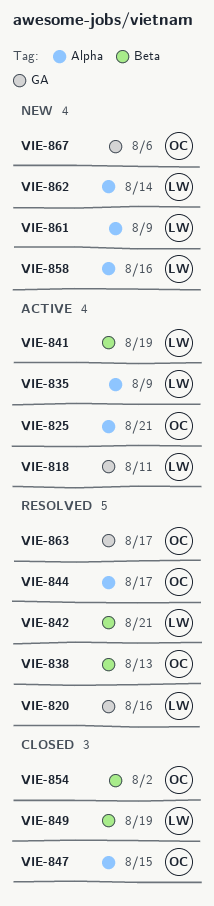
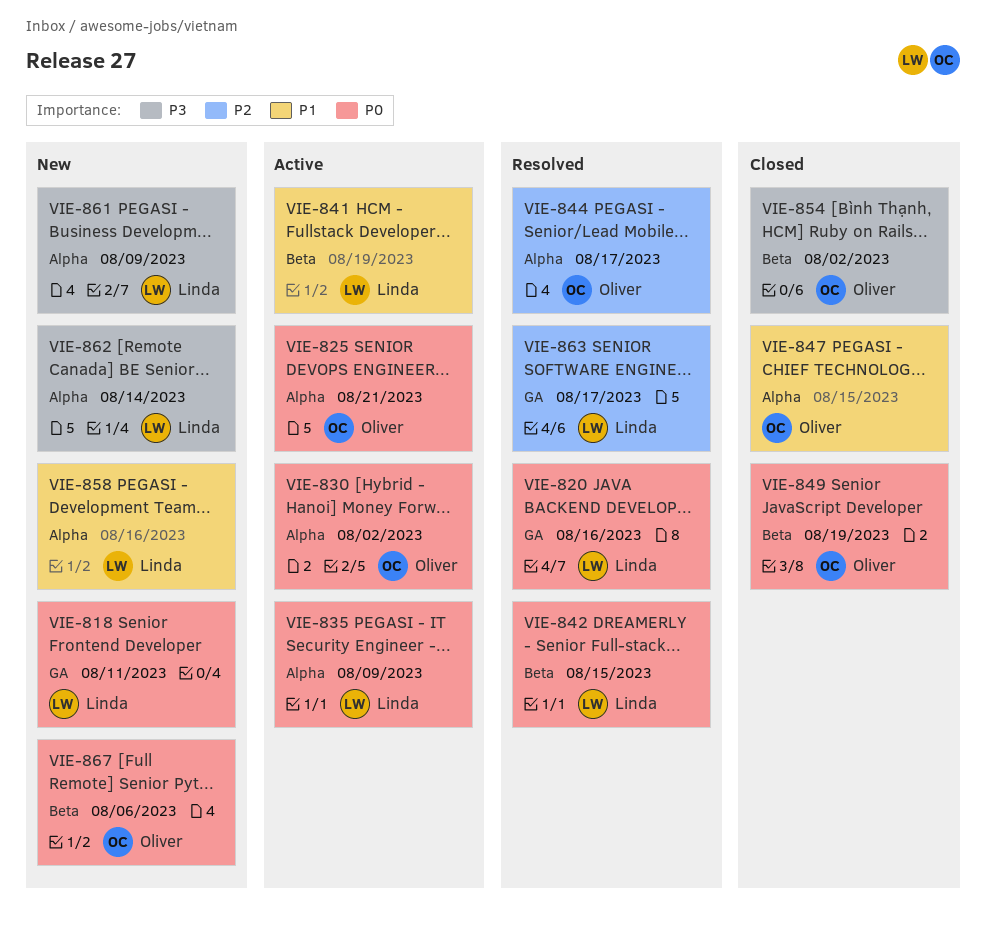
VIE-818, status: Active -> New
VIE-830: none -> present
VIE-838: present -> none
VIE-842, due: Aug 21 -> Aug 15
VIE-849, owner: Linda -> Oliver
VIE-863, owner: Oliver -> Linda
VIE-867, label: GA -> Beta

